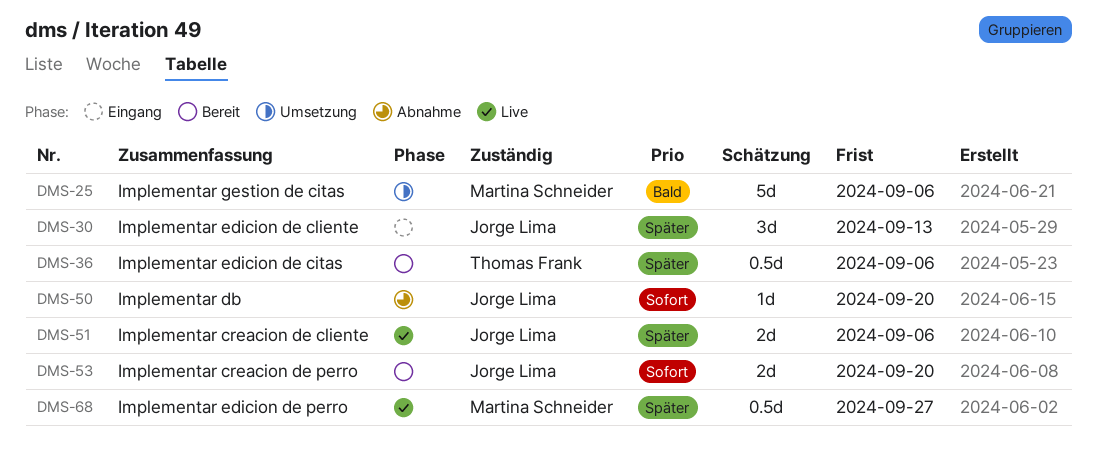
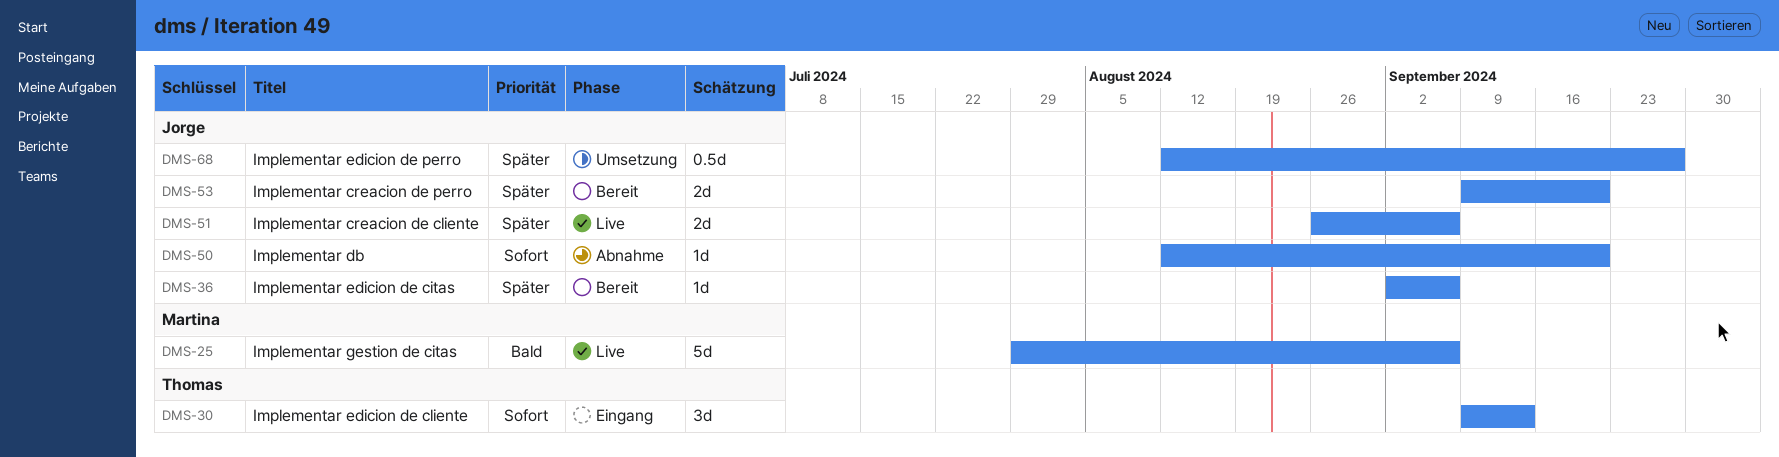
DMS-25, status: Umsetzung -> Live
DMS-30, owner: Jorge Lima -> Thomas Frank
DMS-30, priority: Später -> Sofort
DMS-36, owner: Thomas Frank -> Jorge Lima
DMS-36, estimate: 0.5d -> 1d
DMS-53, priority: Sofort -> Später
DMS-68, status: Live -> Umsetzung
DMS-68, owner: Martina Schneider -> Jorge Lima

